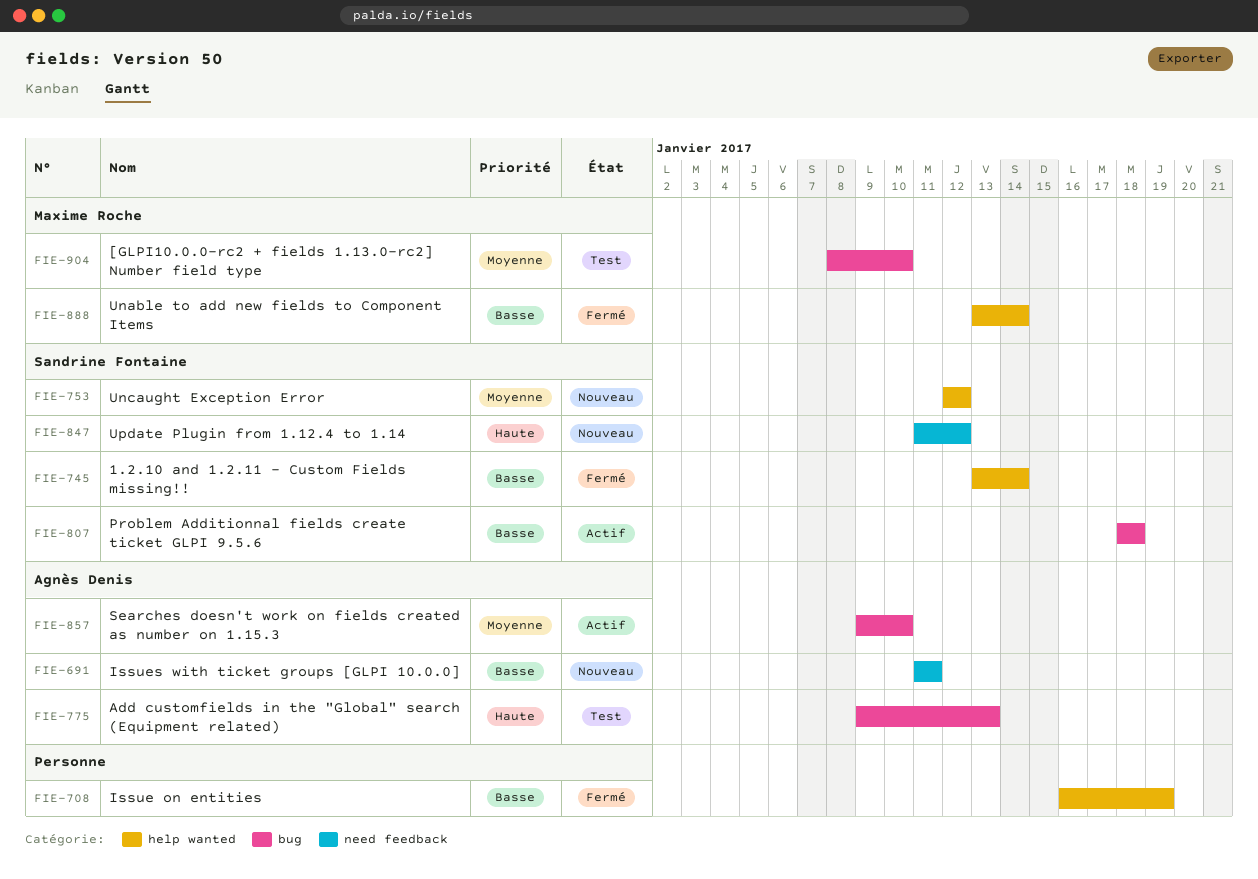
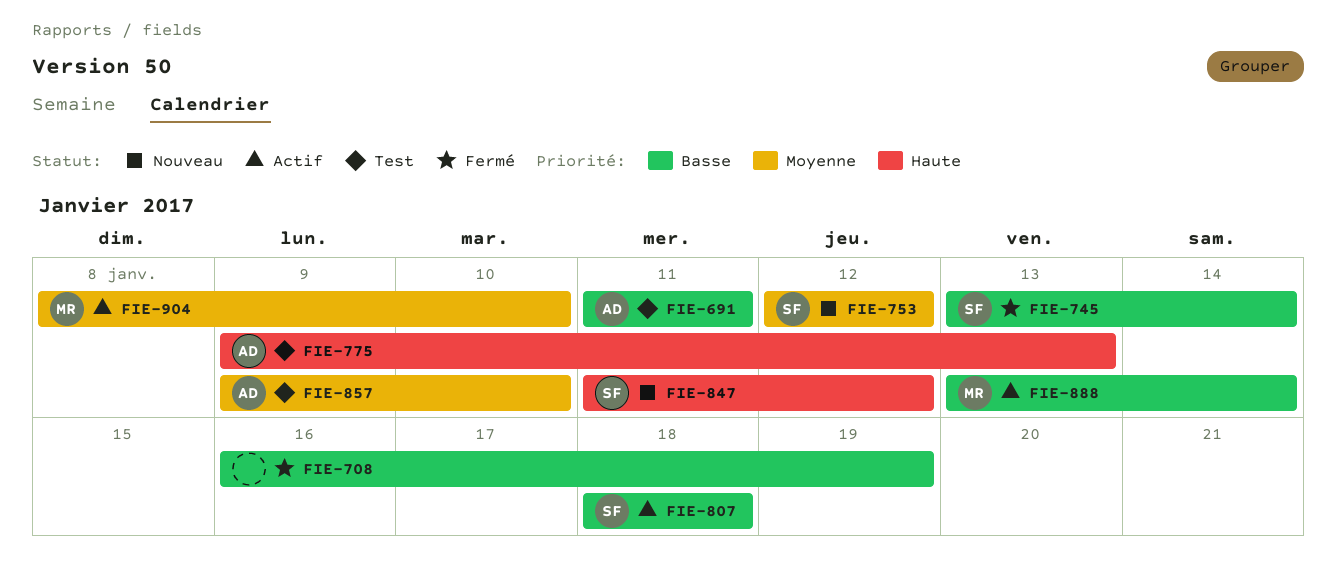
FIE-691, status: Nouveau -> Test
FIE-857, status: Actif -> Test
FIE-888, status: Fermé -> Actif
FIE-904, status: Test -> Actif

